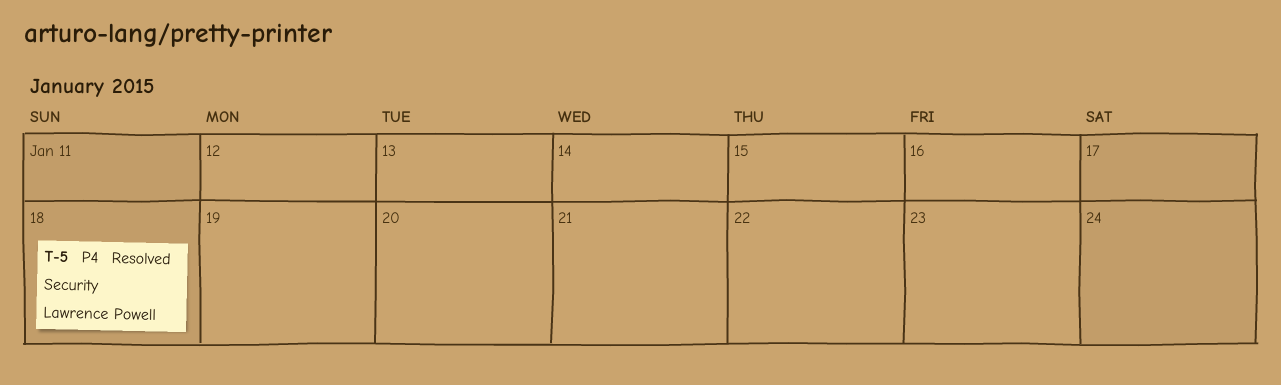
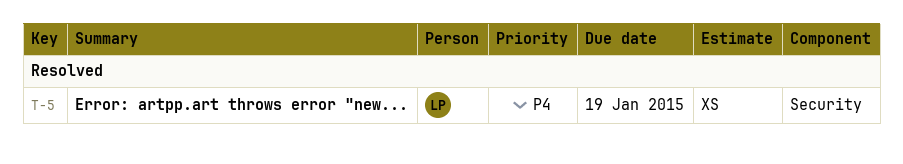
T-5, due: Jan 18 -> Jan 19

